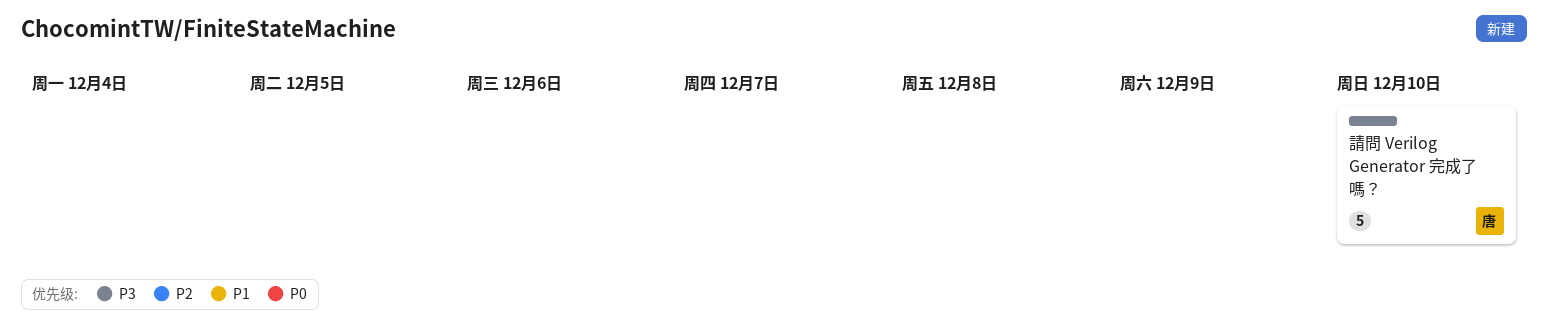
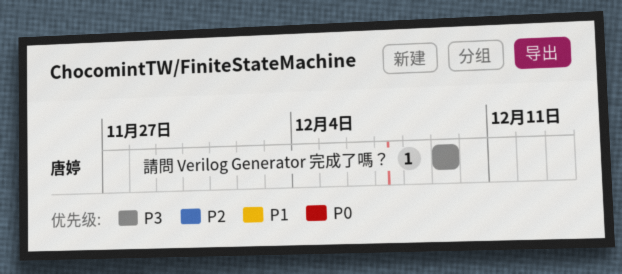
請問 Verilog Generator 完成了嗎？, estimate: 5 -> 1
請問 Verilog Generator 完成了嗎？, due: Dec 10 -> Dec 9

